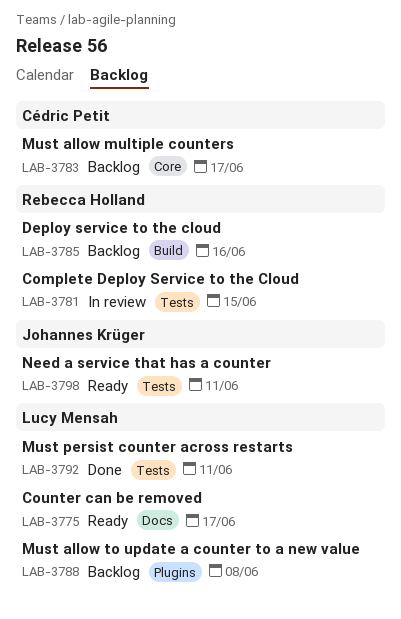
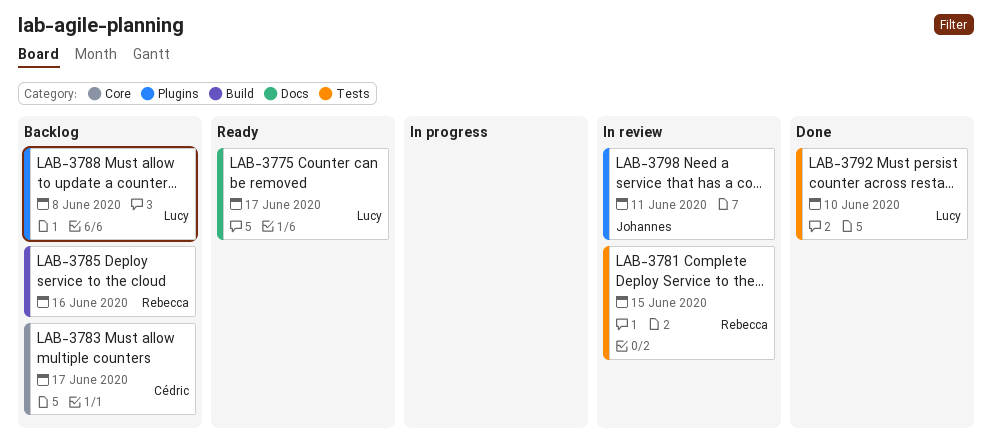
LAB-3792, due: Jun 11 -> Jun 10
LAB-3798, status: Ready -> In review
LAB-3798, label: Tests -> Plugins

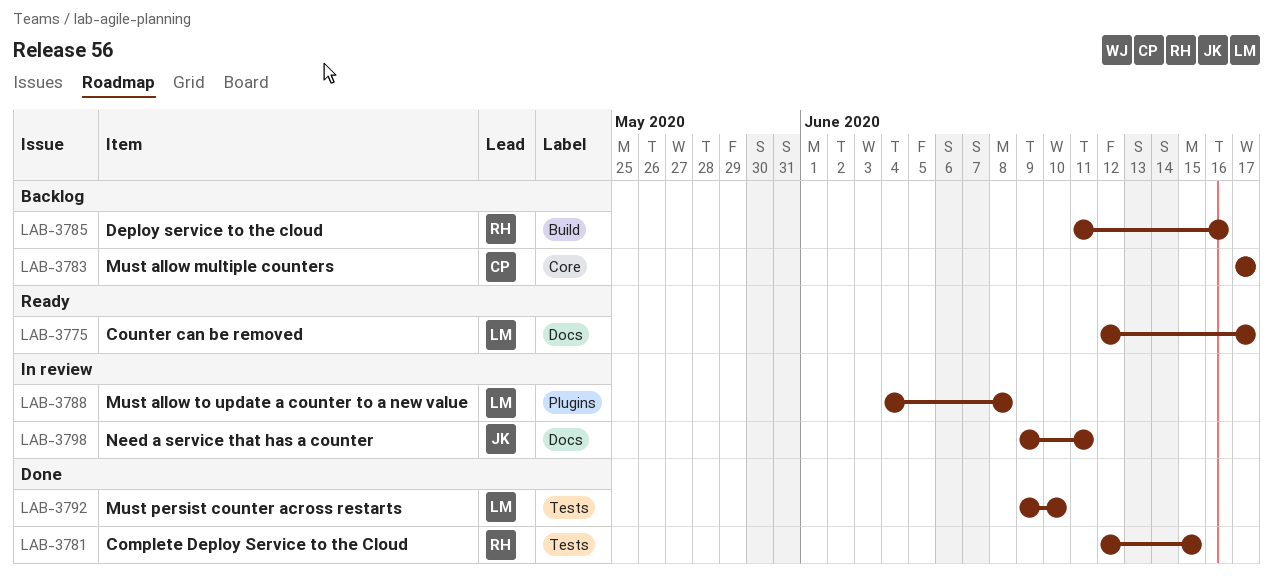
LAB-3781, status: In review -> Done
LAB-3788, status: Backlog -> In review
LAB-3798, label: Plugins -> Docs

